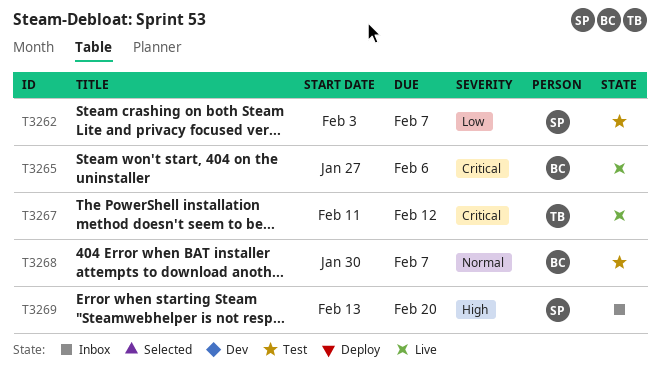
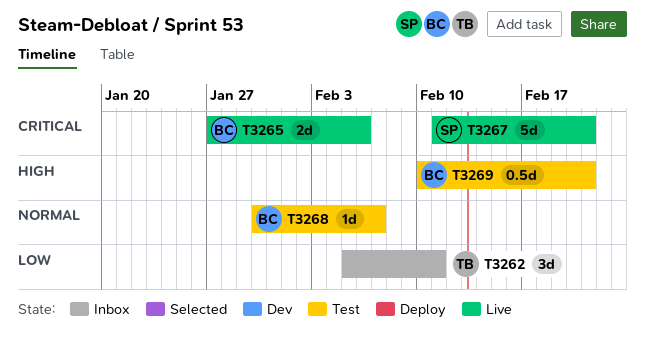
T3262, status: Test -> Inbox
T3262, owner: SP -> TB
T3262, start: Feb 3 -> Feb 5
T3262, due: Feb 7 -> Feb 11
T3267, owner: TB -> SP
T3267, due: Feb 12 -> Feb 21
T3269, status: Inbox -> Test
T3269, owner: SP -> BC
T3269, start: Feb 13 -> Feb 10
T3269, due: Feb 20 -> Feb 21

